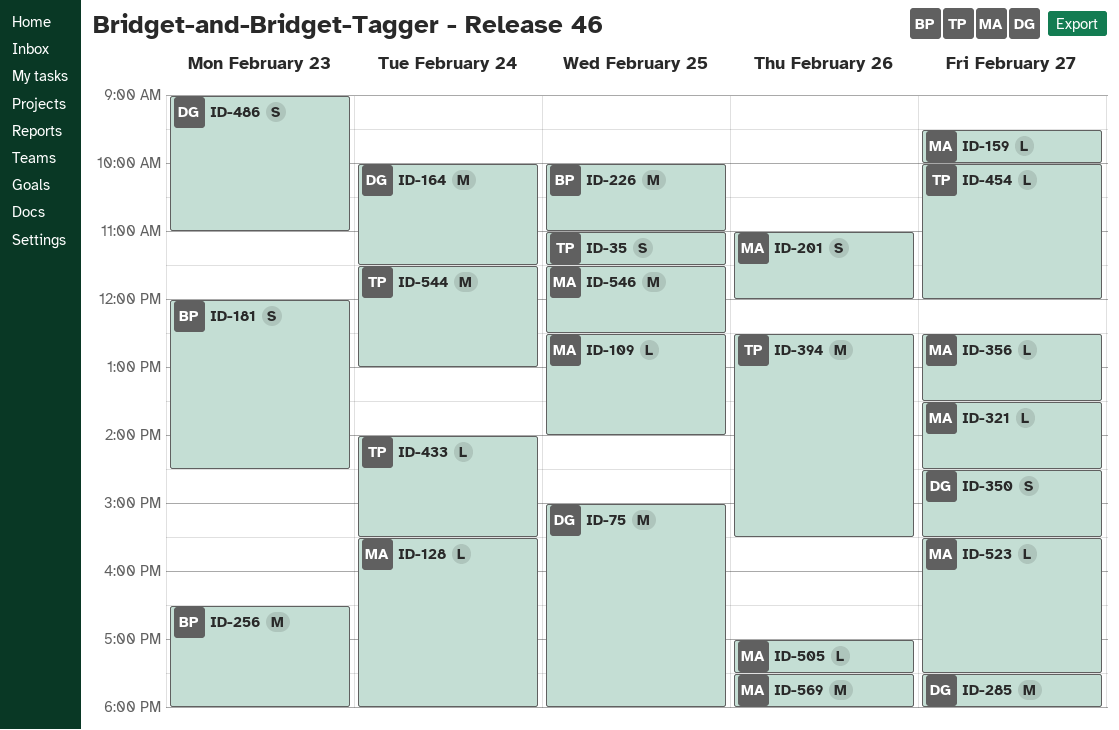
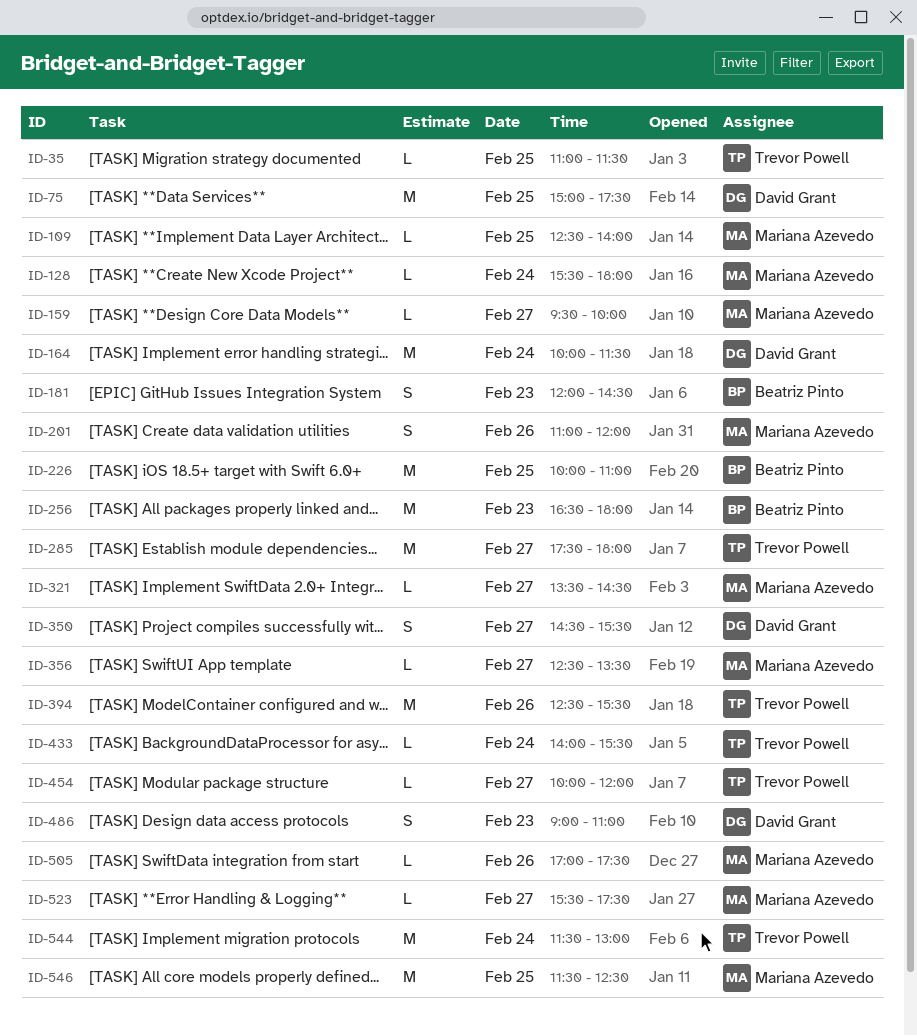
ID-35, estimate: S -> L
ID-75, ends: 18:00 -> 17:30
ID-285, owner: David Grant -> Trevor Powell
ID-569: present -> none

